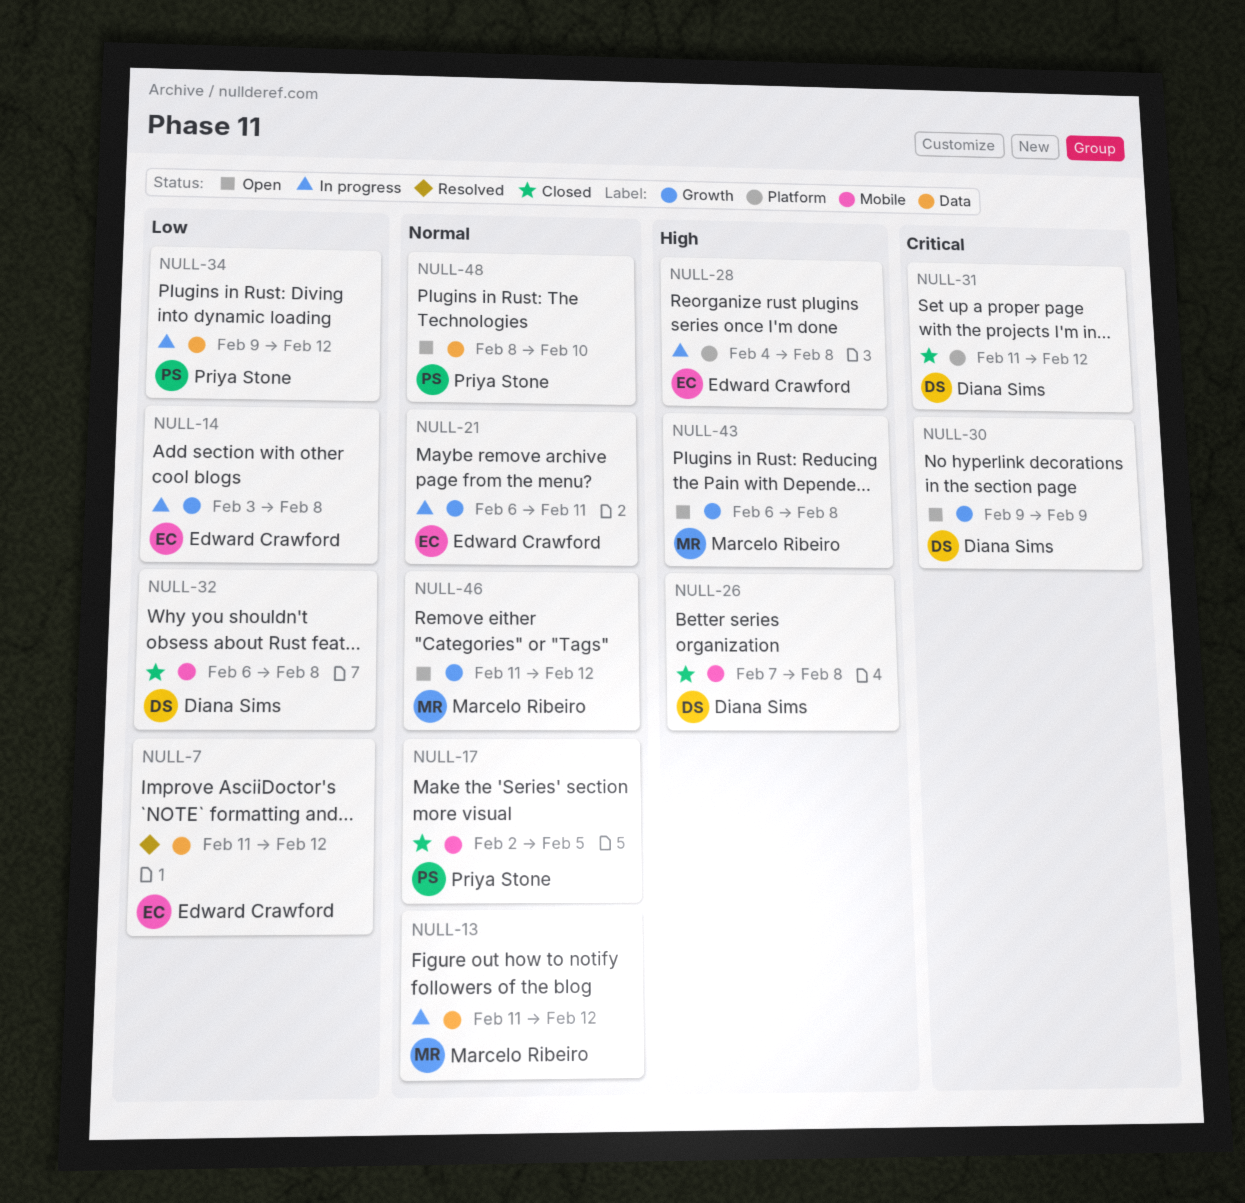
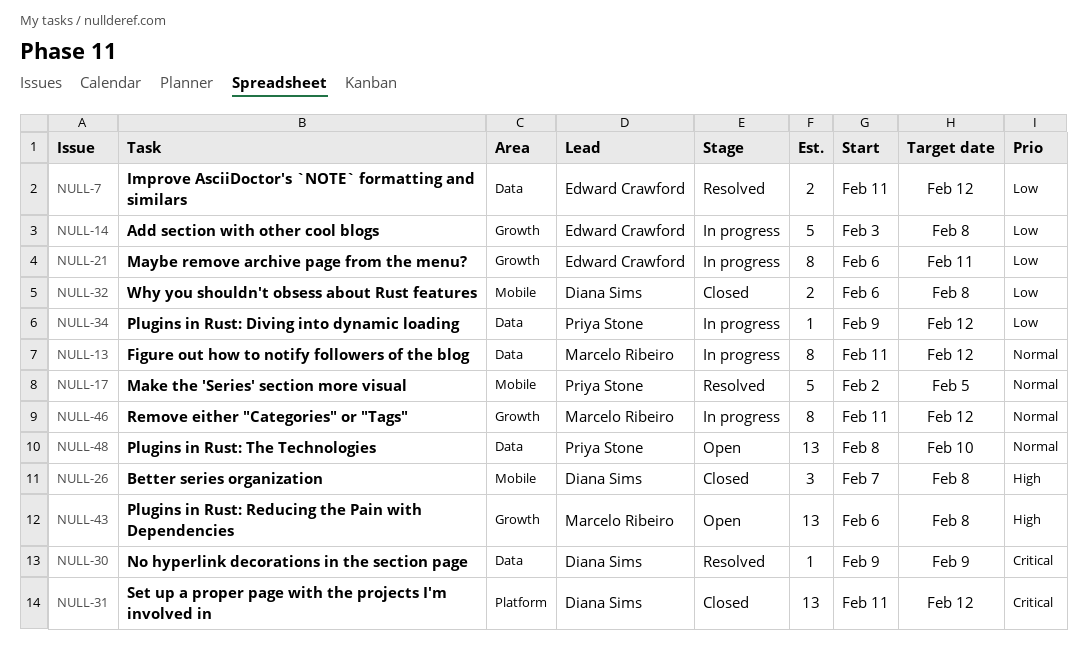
NULL-17, status: Closed -> Resolved
NULL-21, priority: Normal -> Low
NULL-28: present -> none
NULL-30, status: Open -> Resolved
NULL-30, label: Growth -> Data
NULL-46, status: Open -> In progress

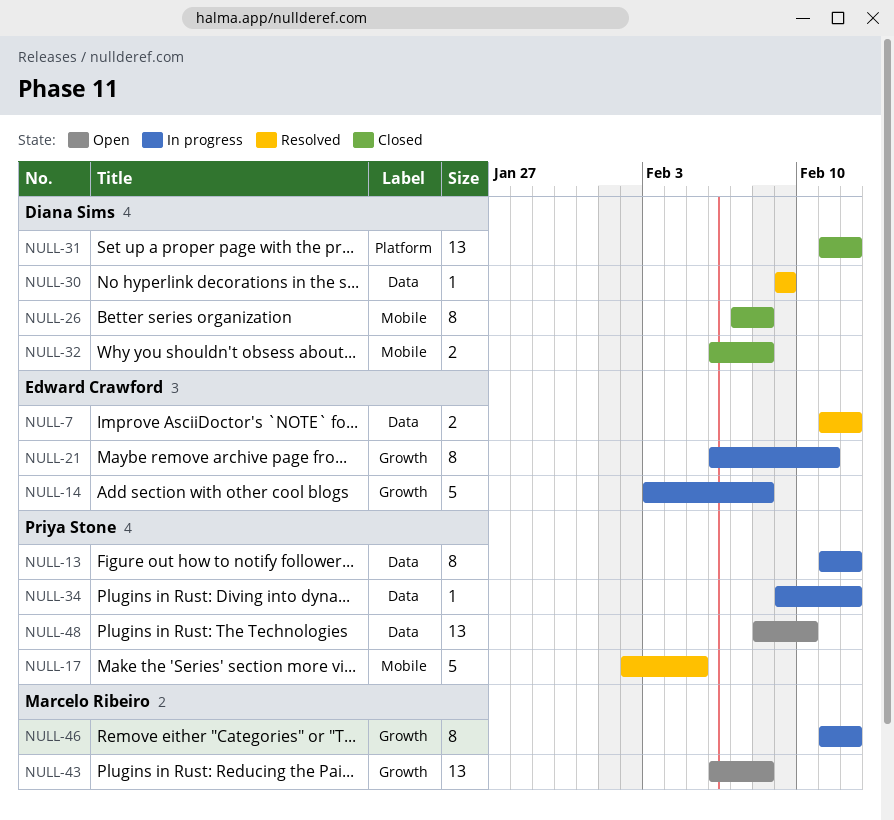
NULL-13, owner: Marcelo Ribeiro -> Priya Stone
NULL-26, estimate: 3 -> 8

